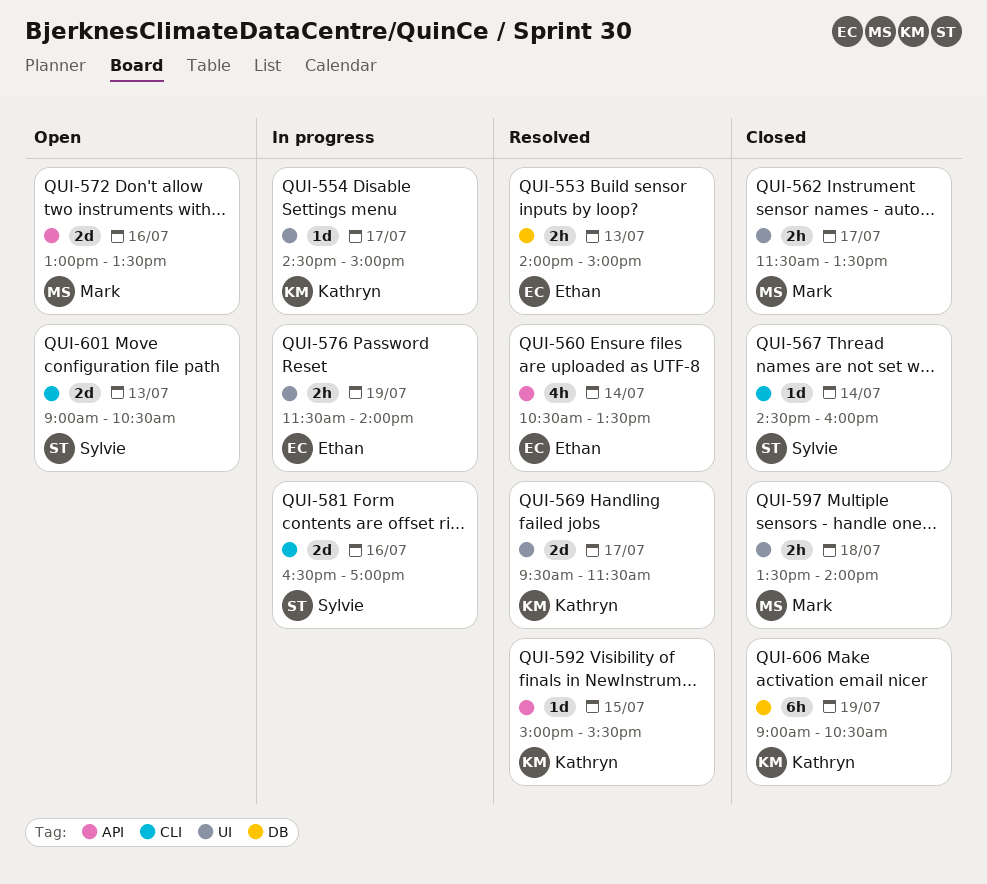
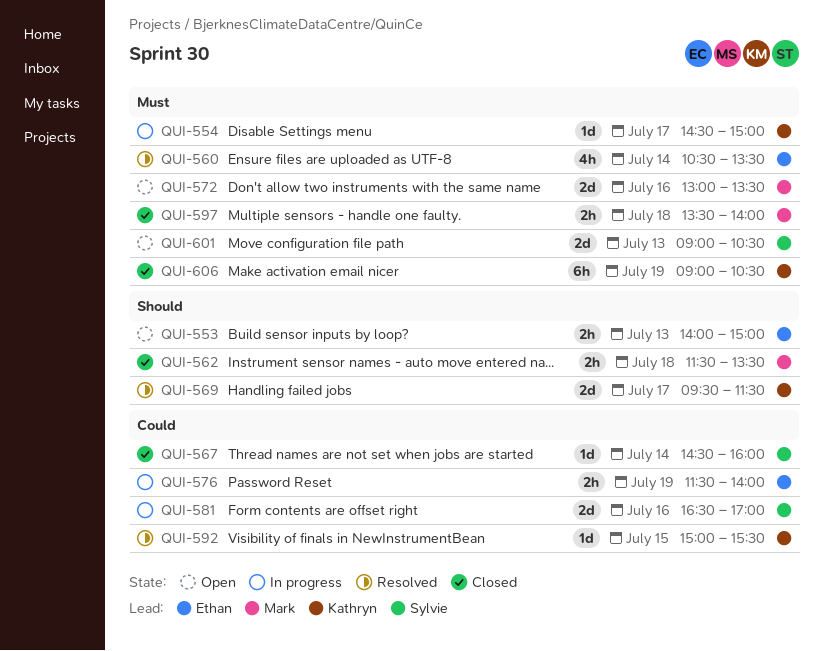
QUI-553, status: Resolved -> Open
QUI-562, day: Jul 17 -> Jul 18

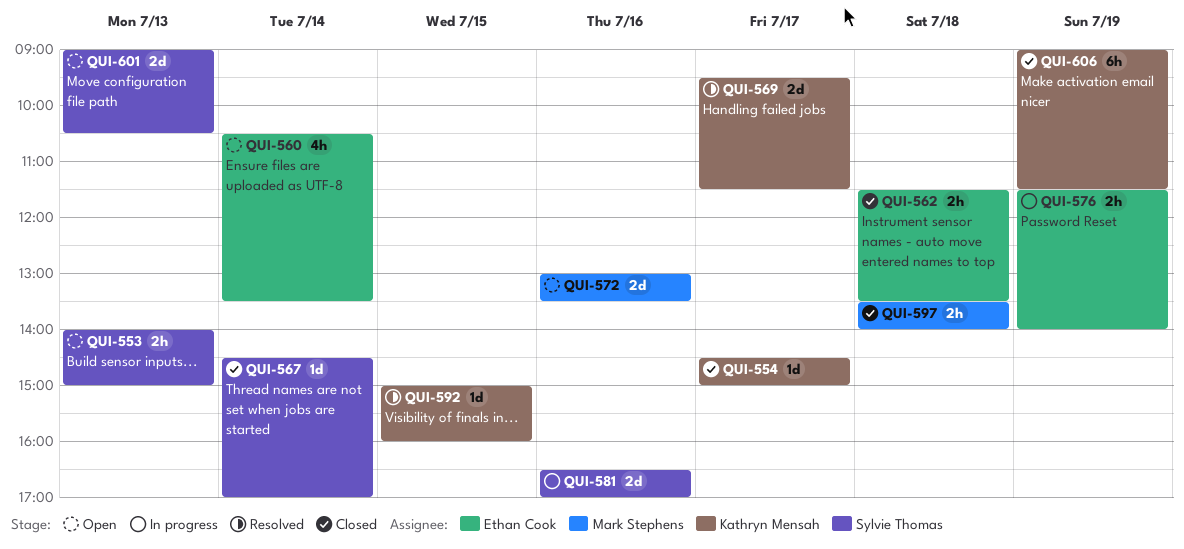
QUI-553, owner: Ethan Cook -> Sylvie Thomas
QUI-554, status: In progress -> Closed
QUI-560, status: Resolved -> Open
QUI-562, owner: Mark Stephens -> Ethan Cook
QUI-567, ends: 16:00 -> 17:00
QUI-592, ends: 15:30 -> 16:00
QUI-606, ends: 10:30 -> 11:30

